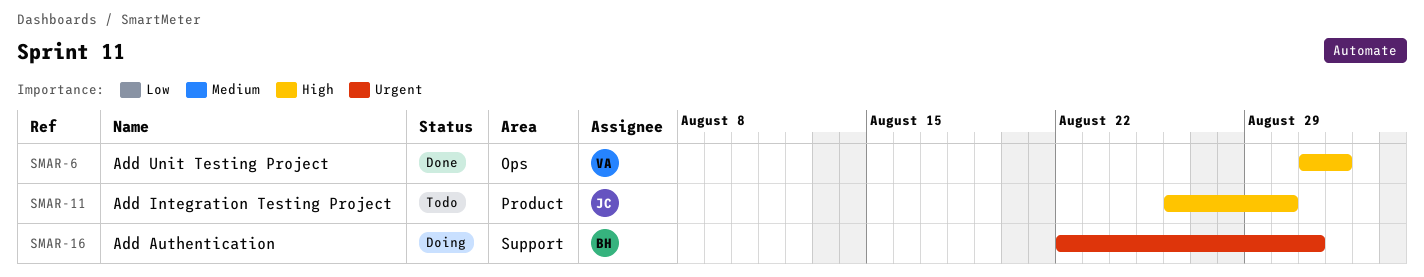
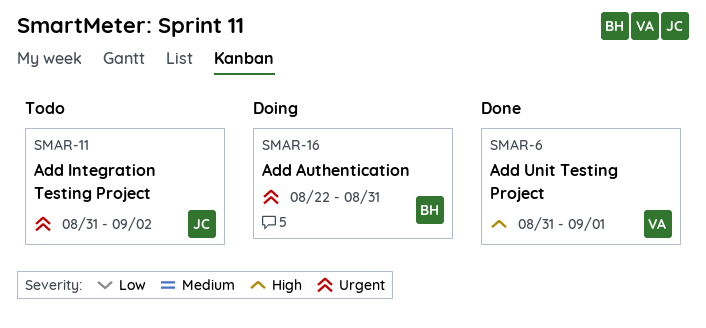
SMAR-11, priority: High -> Urgent
SMAR-11, start: Aug 26 -> Aug 31
SMAR-11, due: Aug 30 -> Sep 2

